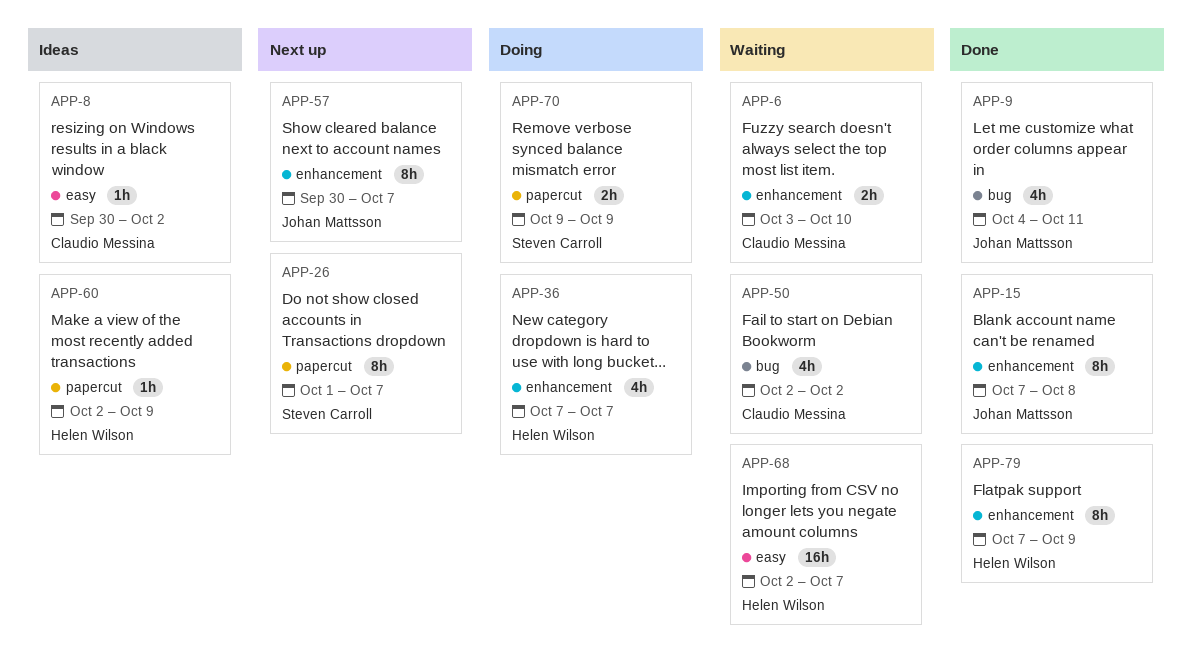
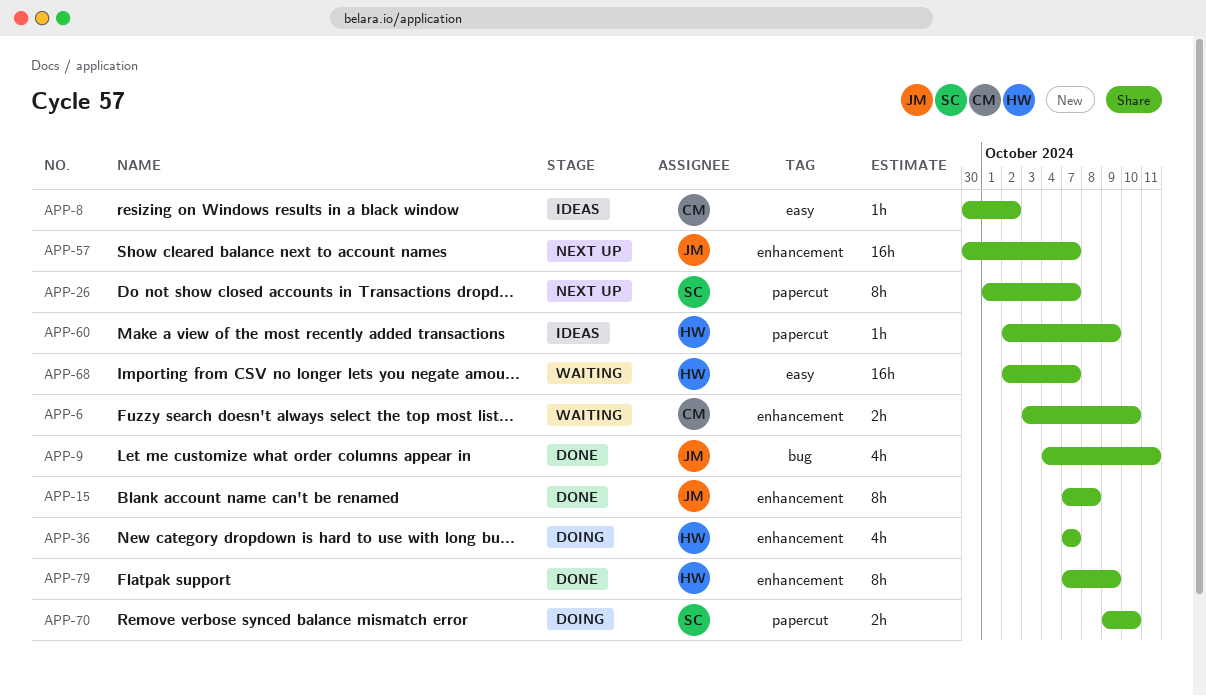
APP-50: present -> none
APP-57, estimate: 8h -> 16h
APP-70, due: Oct 9 -> Oct 10

